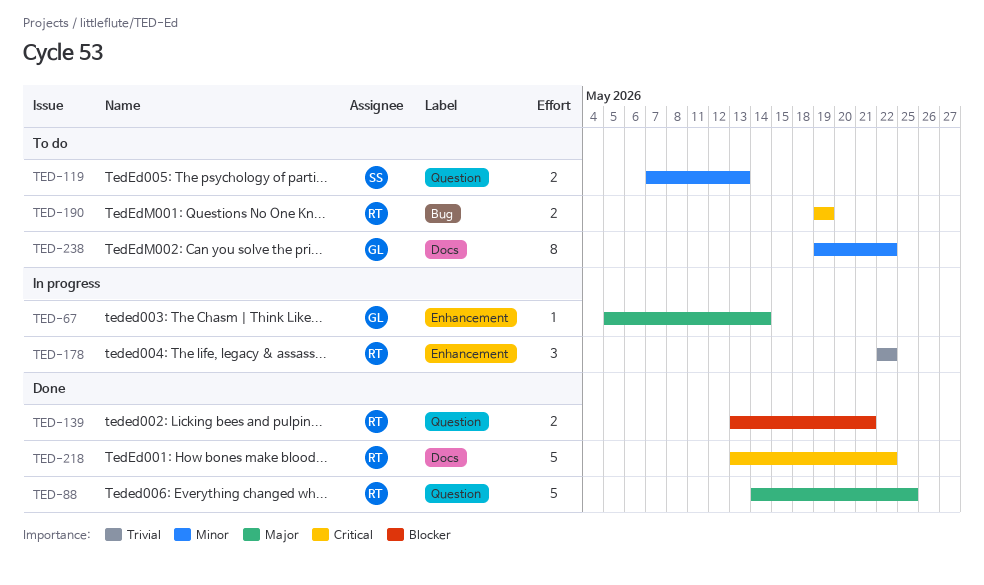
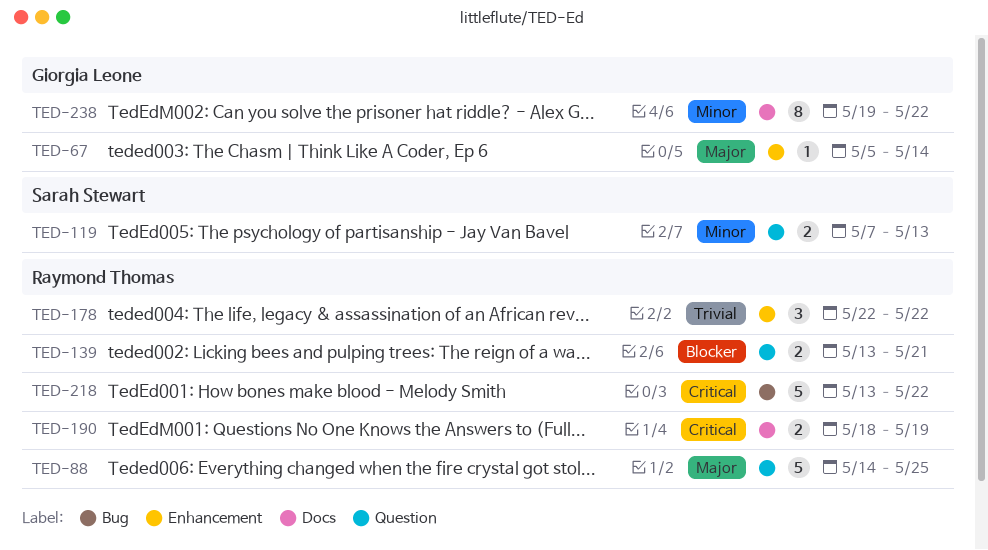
TED-190, label: Bug -> Docs
TED-190, start: May 19 -> May 18
TED-218, label: Docs -> Bug

